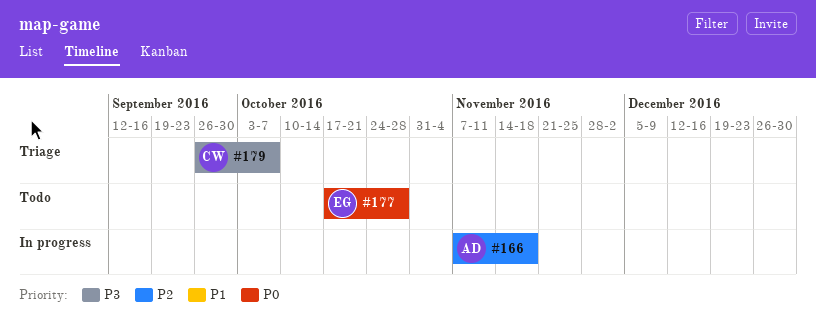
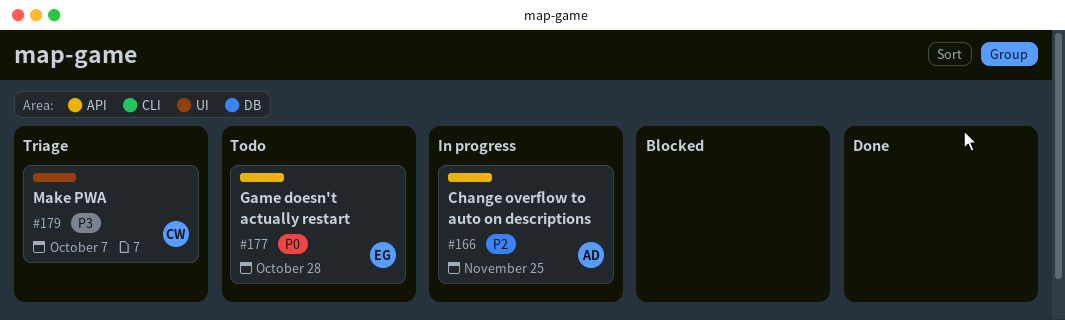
#166, due: Nov 18 -> Nov 25

